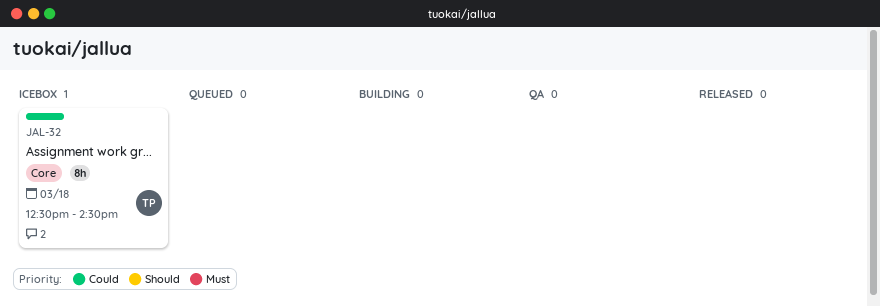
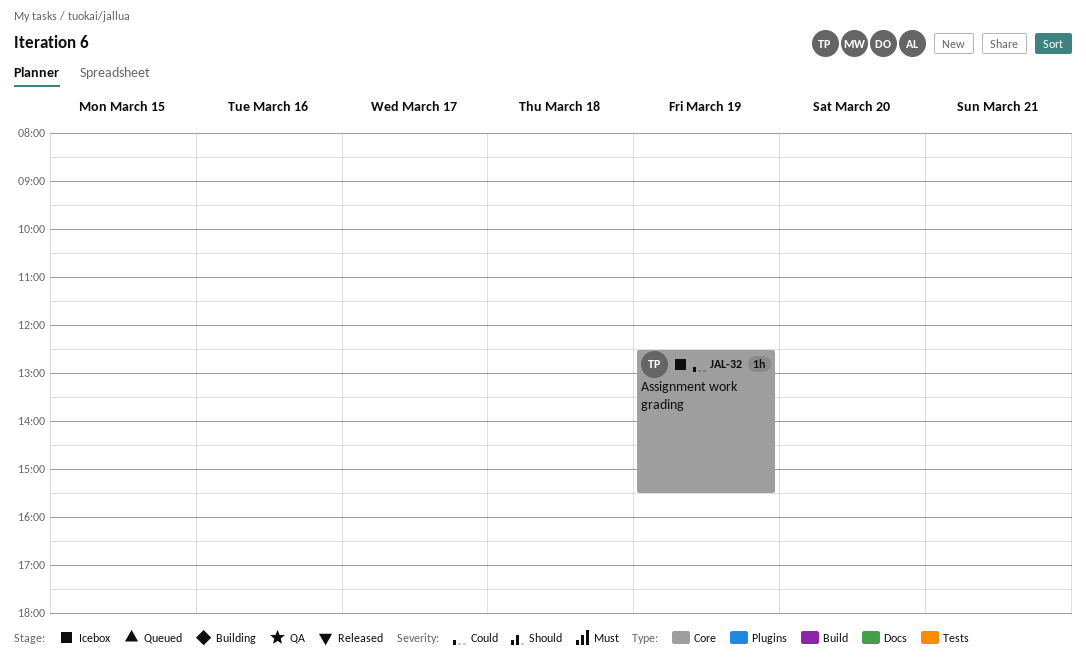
JAL-32, estimate: 8h -> 1h
JAL-32, day: Mar 18 -> Mar 19
JAL-32, ends: 14:30 -> 15:30

